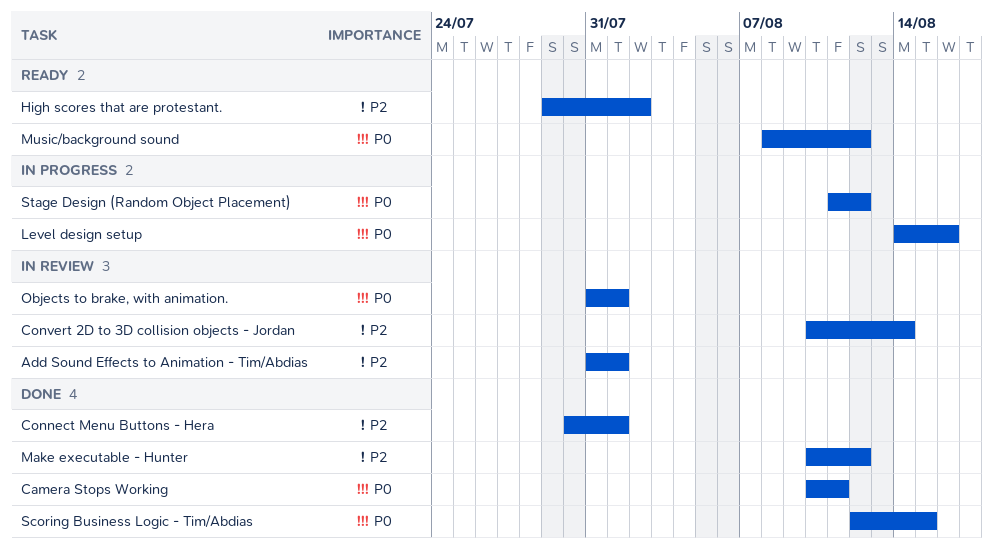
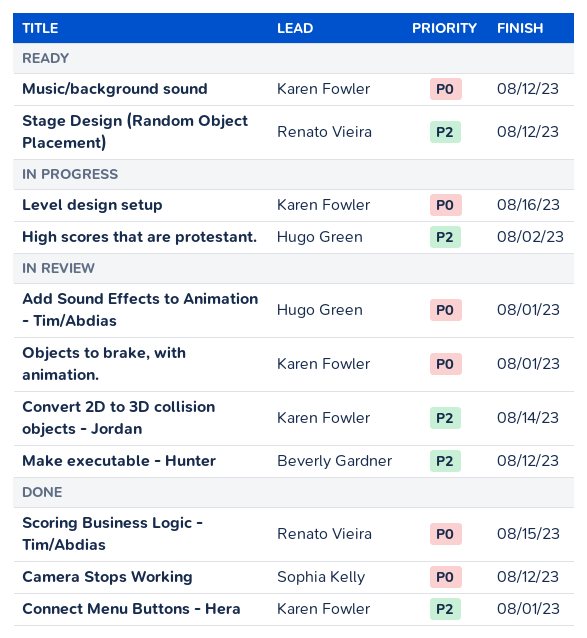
Add Sound Effects to Animation - Tim/Abdias, priority: P2 -> P0
Camera Stops Working, due: Aug 11 -> Aug 12
High scores that are protestant., status: Ready -> In progress
Make executable - Hunter, status: Done -> In review
Stage Design (Random Object Placement), status: In progress -> Ready
Stage Design (Random Object Placement), priority: P0 -> P2

